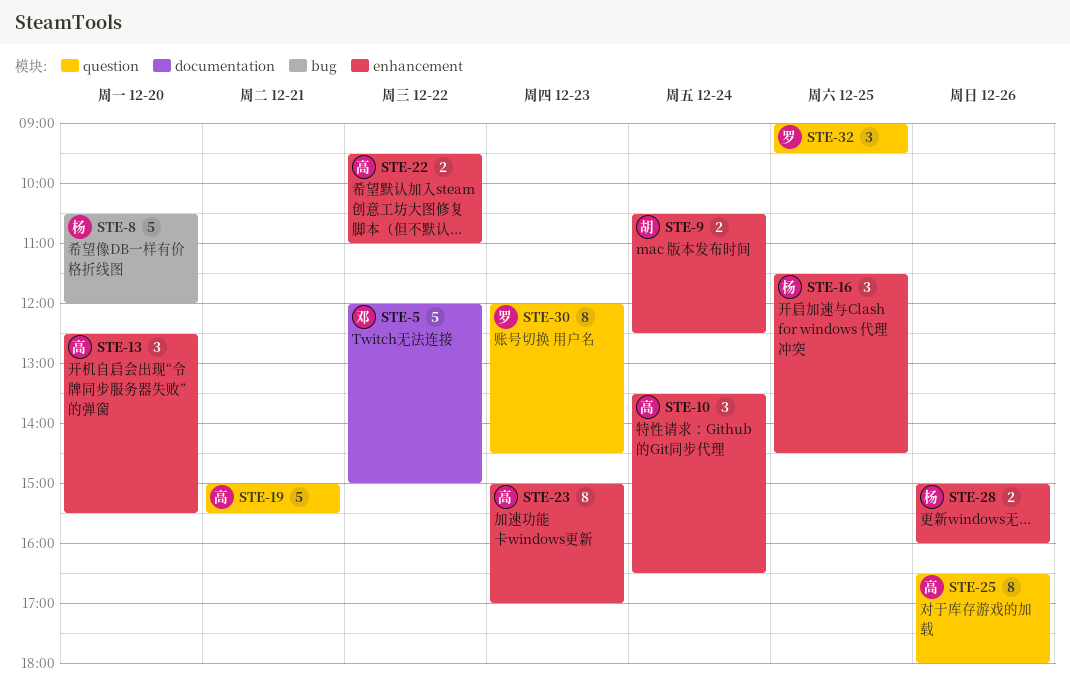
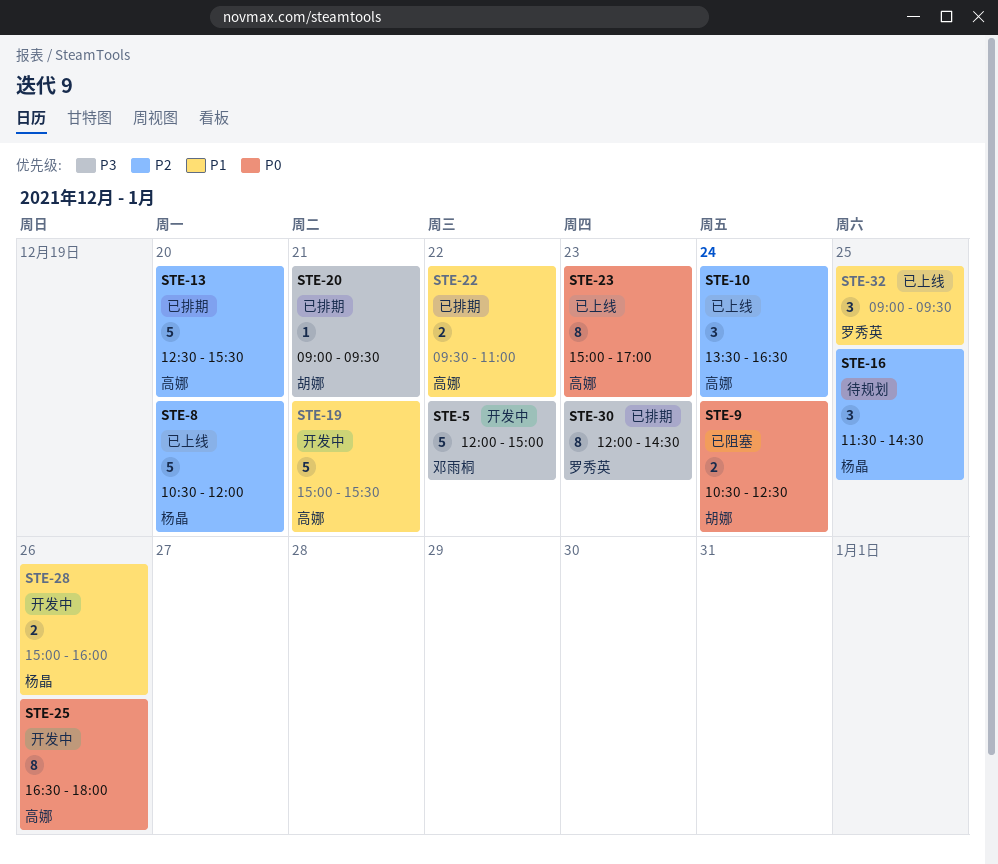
STE-13, estimate: 3 -> 5
STE-20: none -> present

